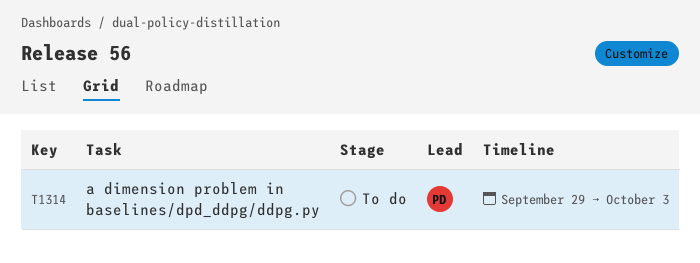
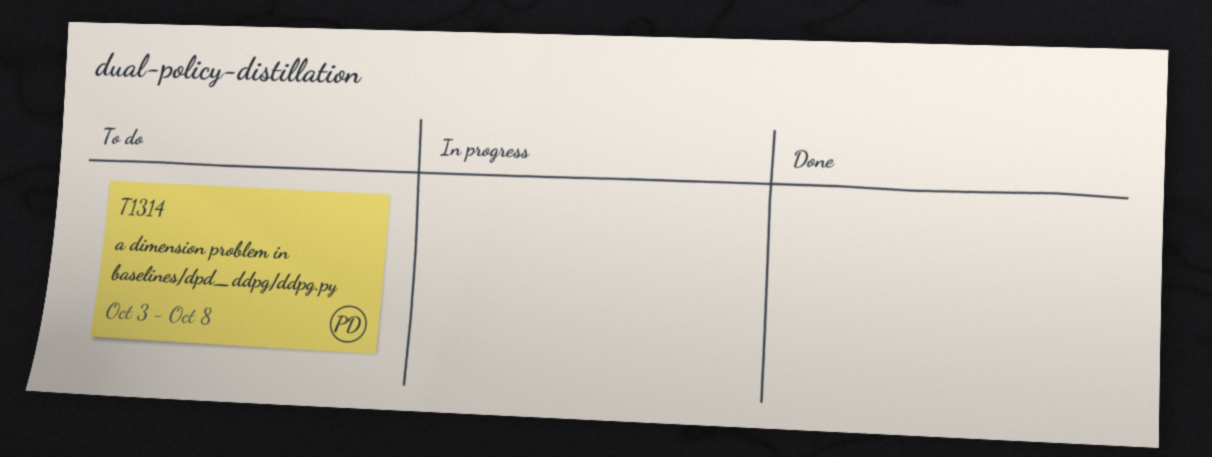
T1314, start: Sep 29 -> Oct 3
T1314, due: Oct 3 -> Oct 8

